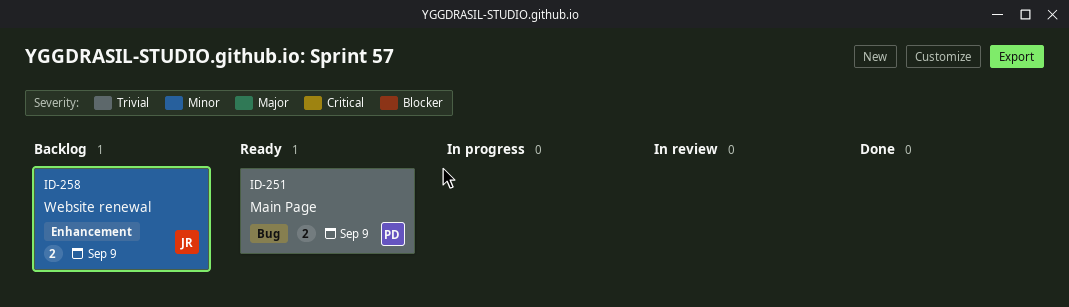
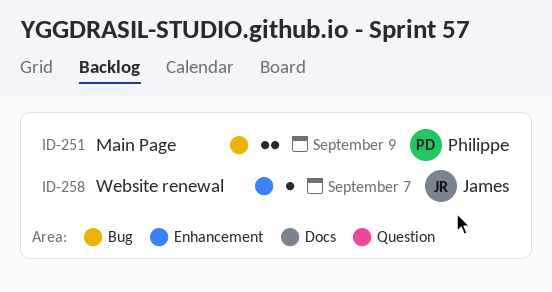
ID-258, estimate: 2 -> 1
ID-258, due: Sep 9 -> Sep 7

